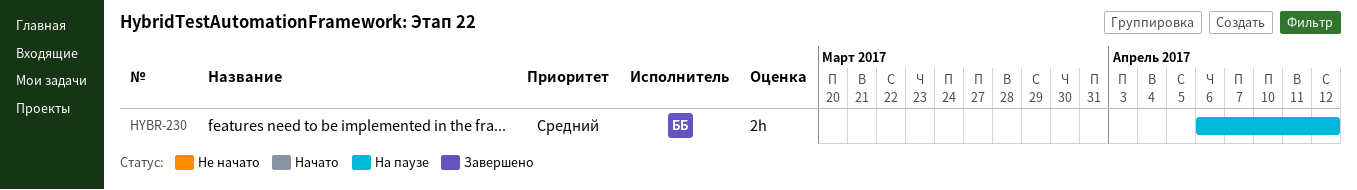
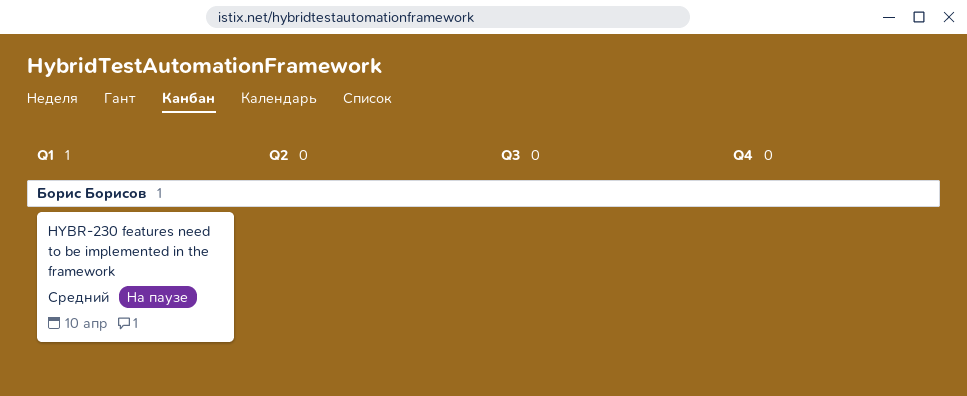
HYBR-230, due: Apr 12 -> Apr 10

